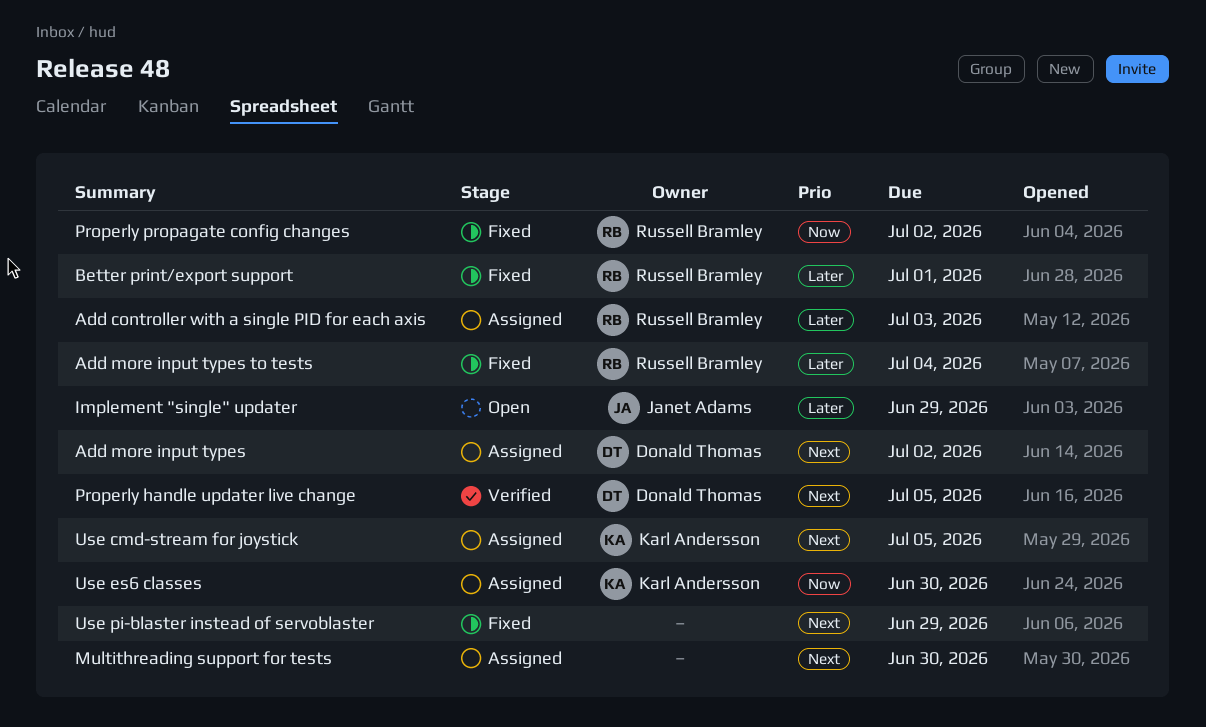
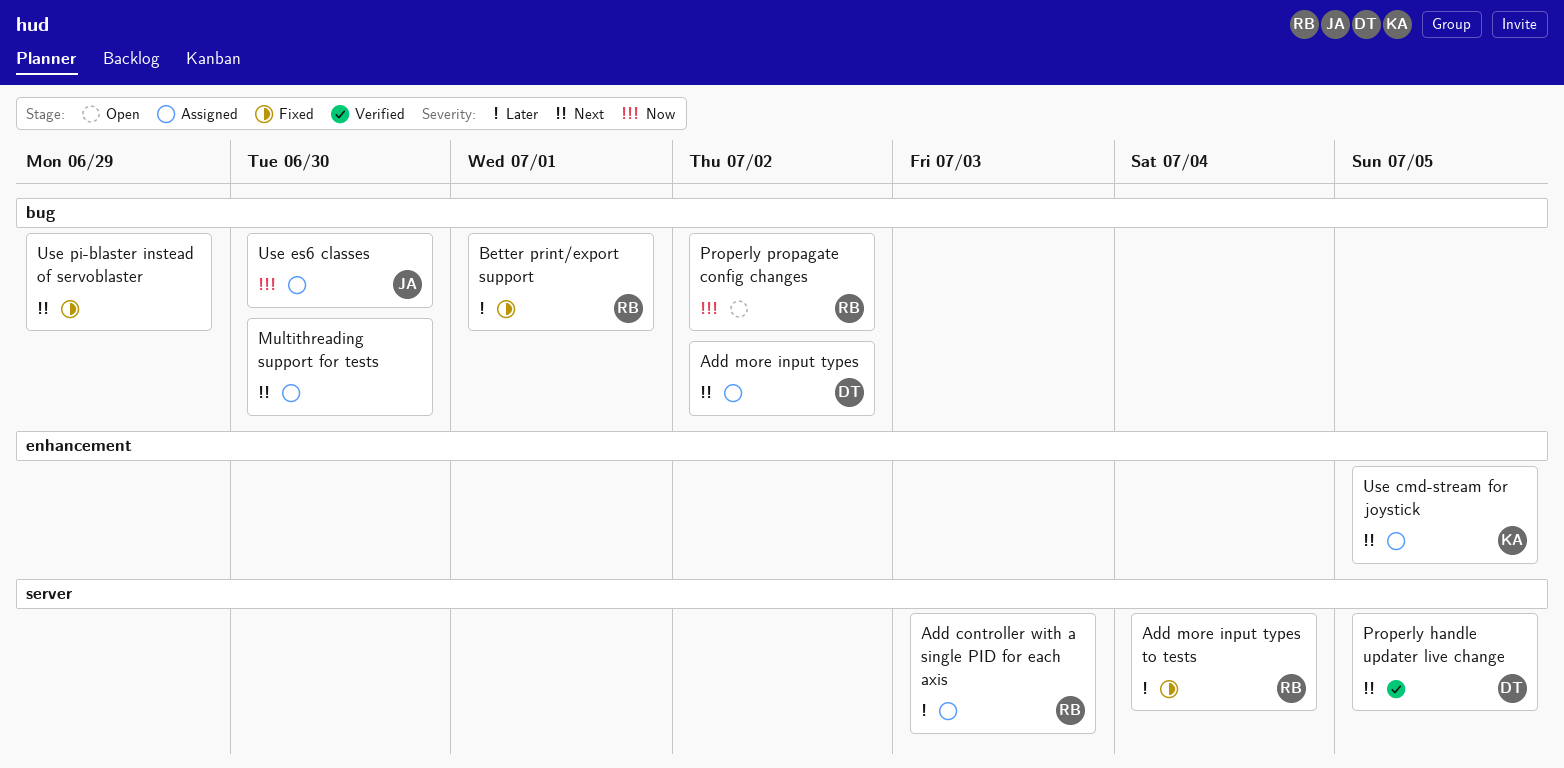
Implement "single" updater: present -> none
Properly propagate config changes, status: Fixed -> Open
Use es6 classes, owner: Karl Andersson -> Janet Adams

